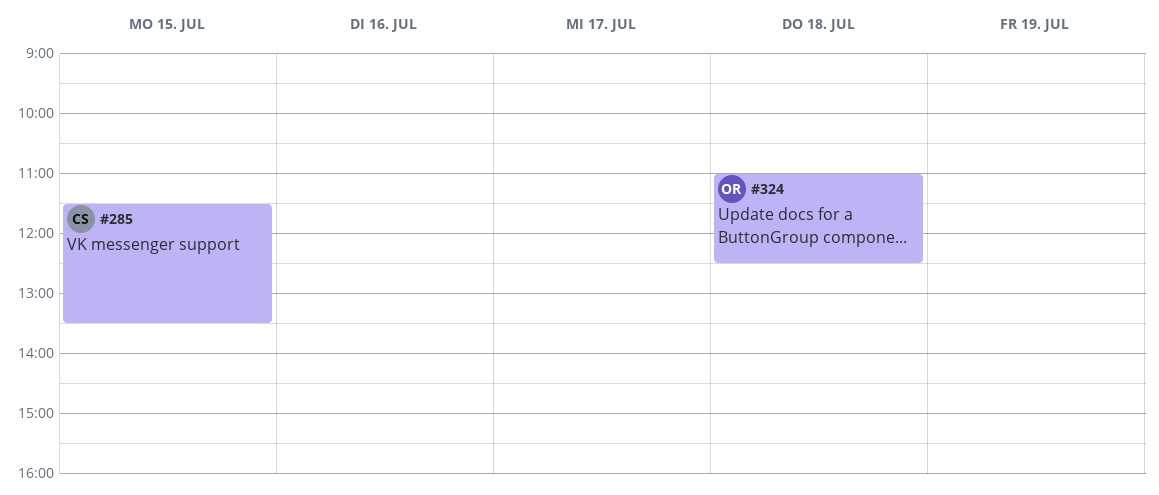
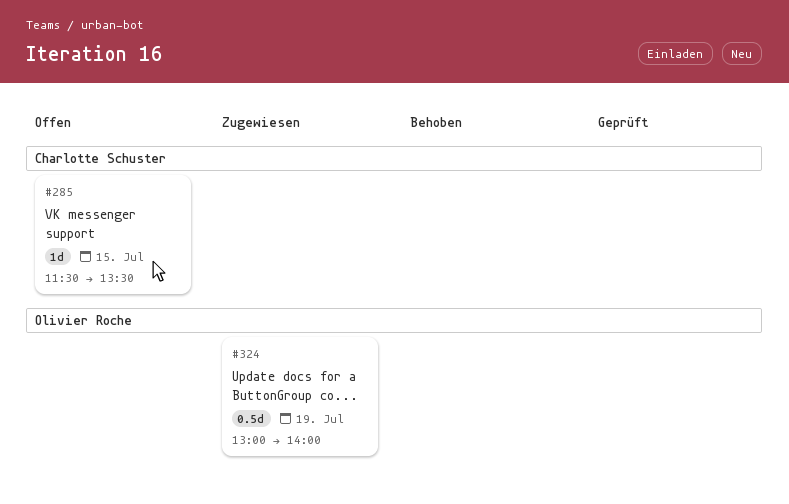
#324, day: Jul 18 -> Jul 19
#324, begins: 11:00 -> 13:00
#324, ends: 12:30 -> 14:00

